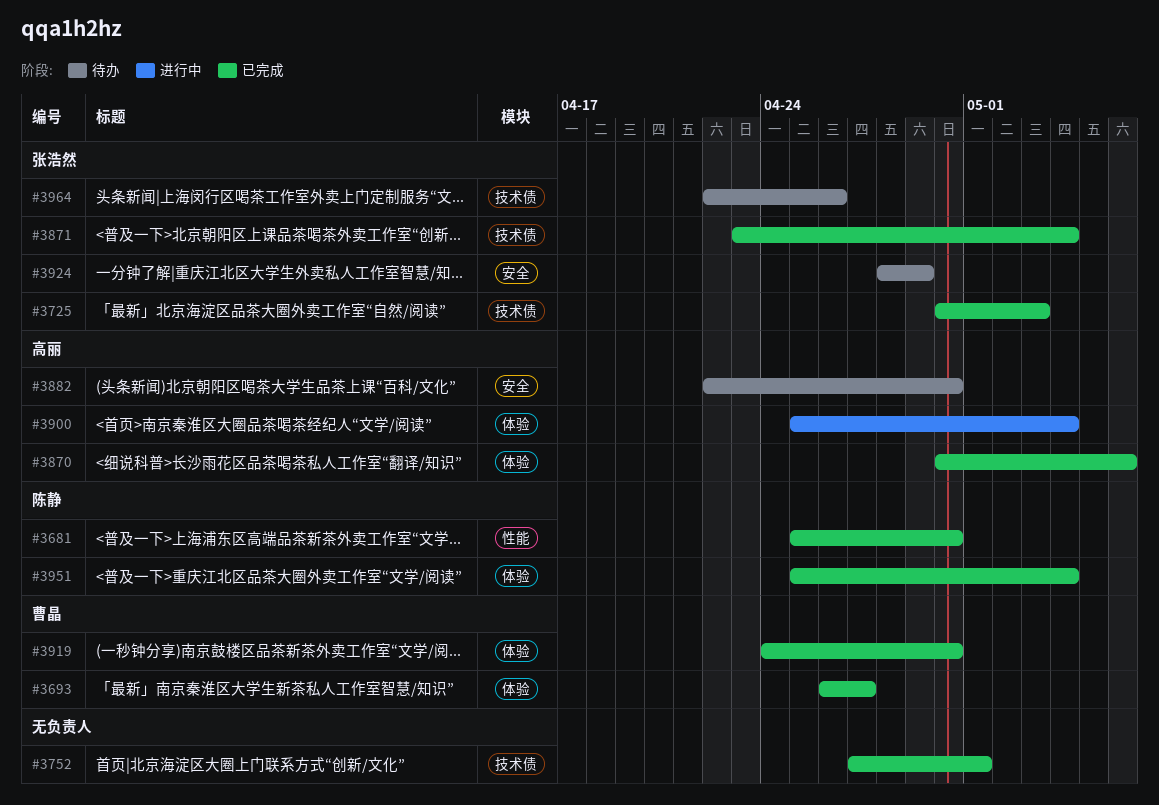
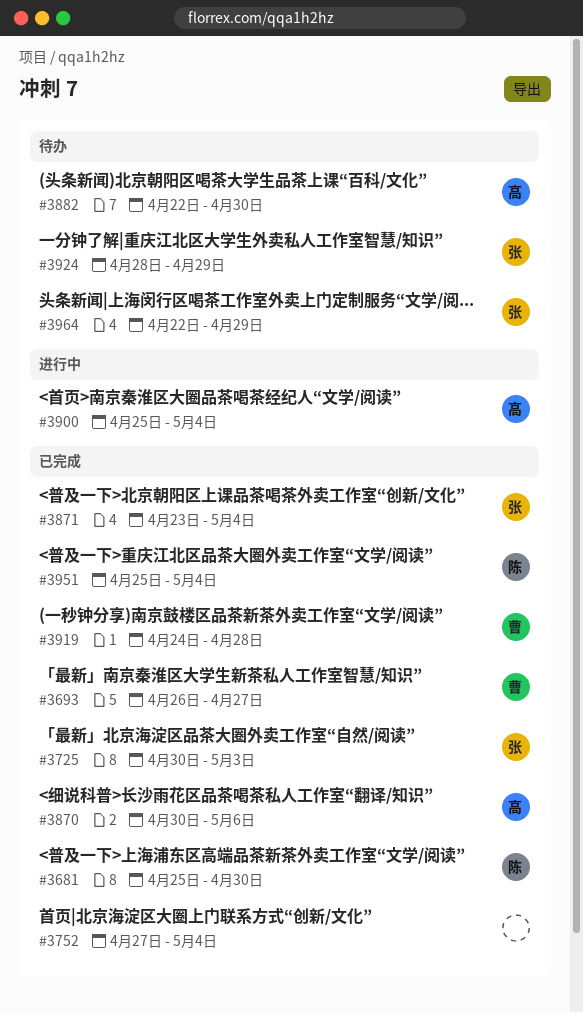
#3752, due: May 1 -> May 4
#3919, due: Apr 30 -> Apr 28
#3964, due: Apr 26 -> Apr 29

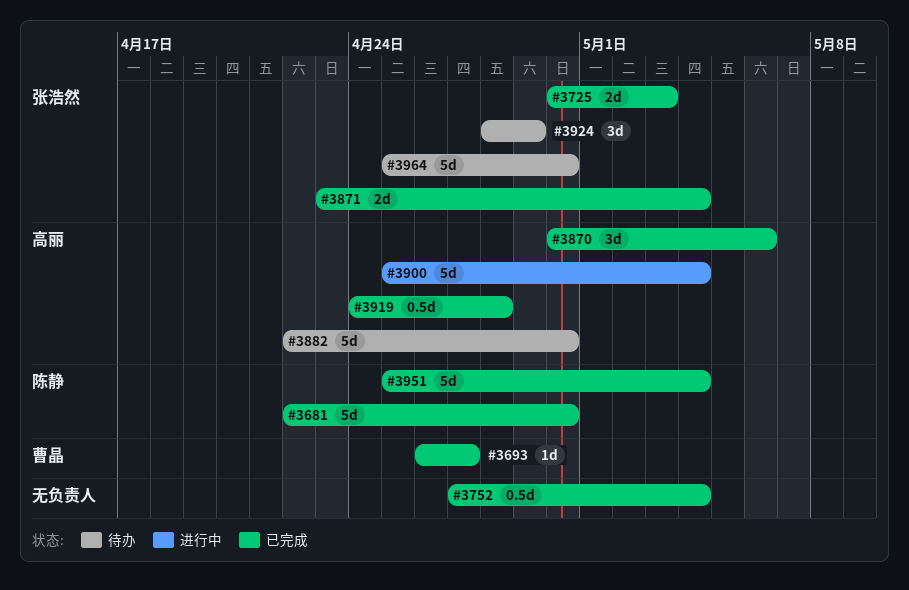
#3681, start: Apr 25 -> Apr 22
#3919, owner: 曹晶 -> 高丽
#3964, start: Apr 22 -> Apr 25
#3964, due: Apr 29 -> Apr 30

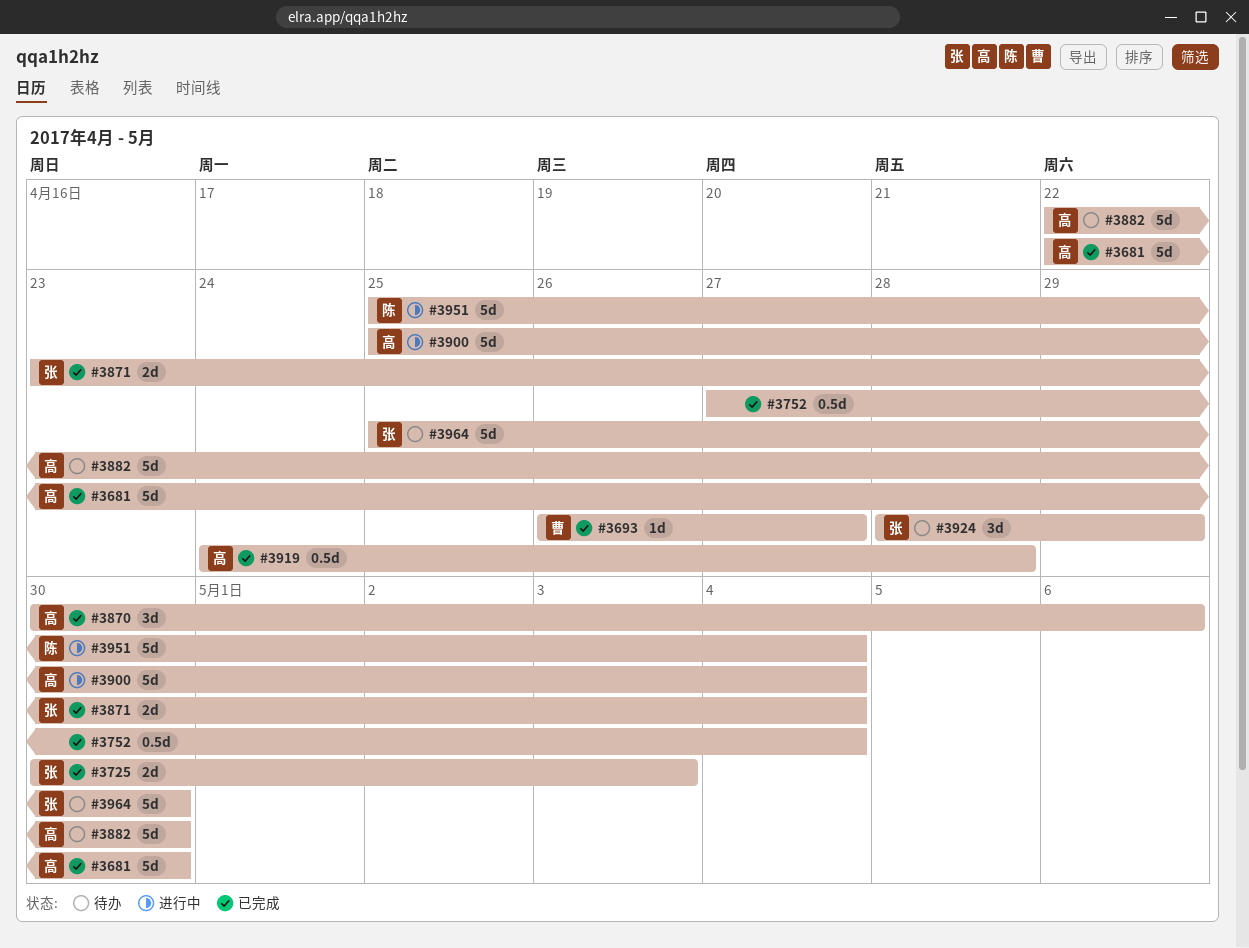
#3681, owner: 陈静 -> 高丽
#3951, status: 已完成 -> 进行中

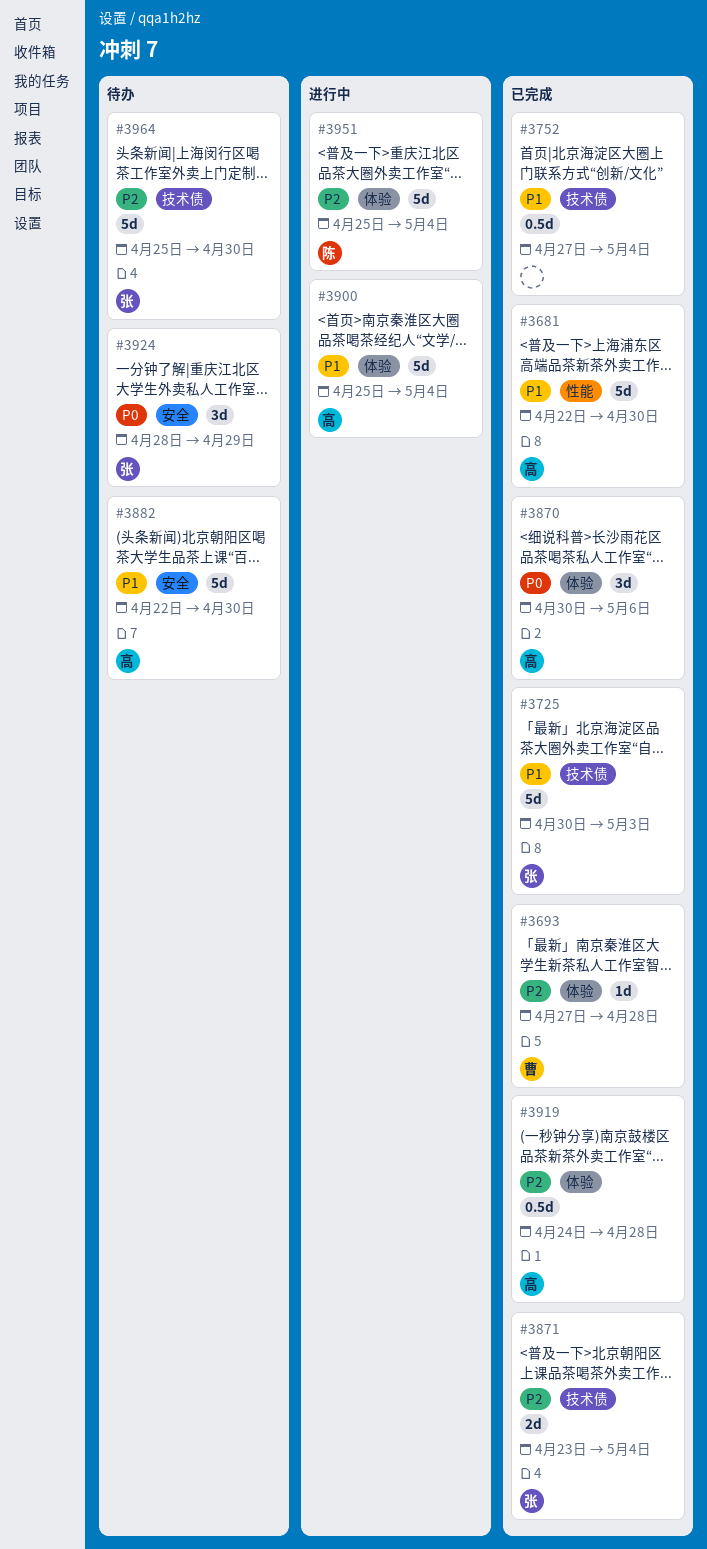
#3693, start: Apr 26 -> Apr 27
#3693, due: Apr 27 -> Apr 28
#3725, estimate: 2d -> 5d

